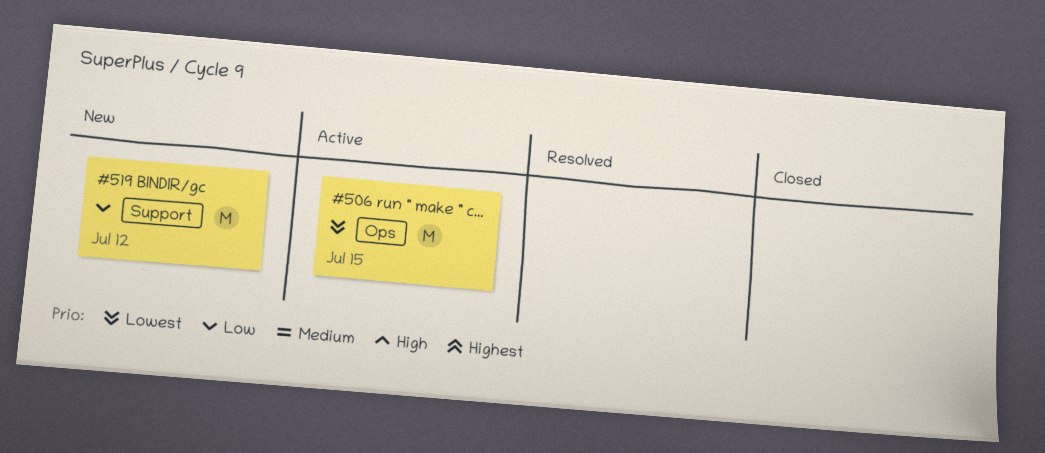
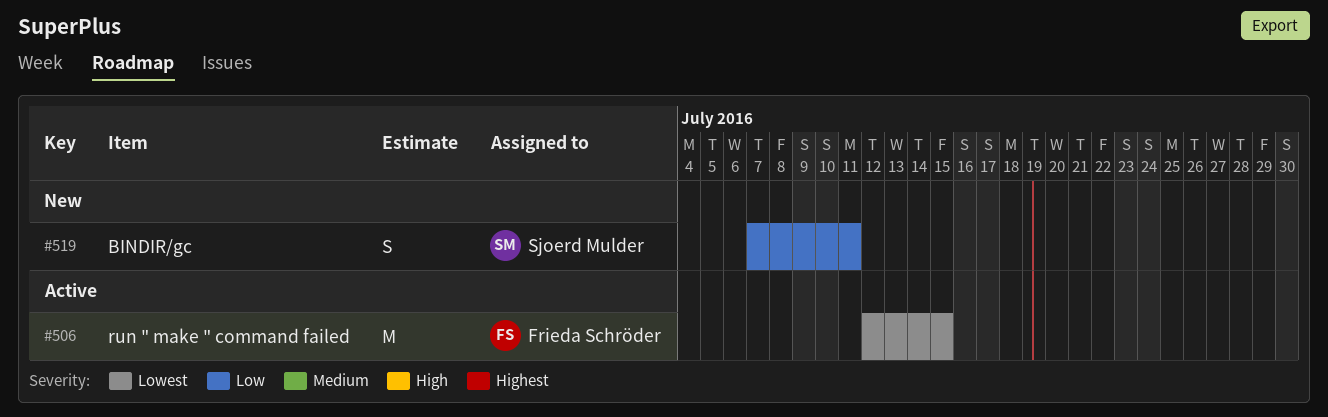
#519, estimate: M -> S
#519, due: Jul 12 -> Jul 11

